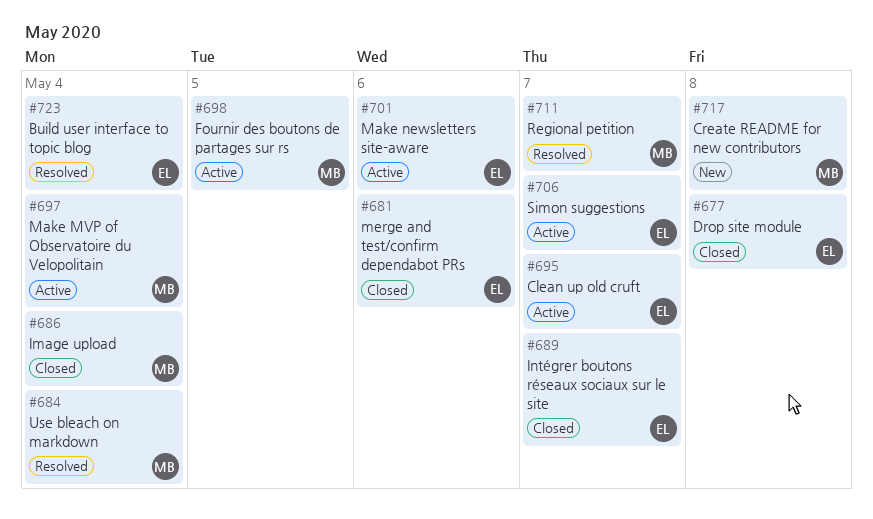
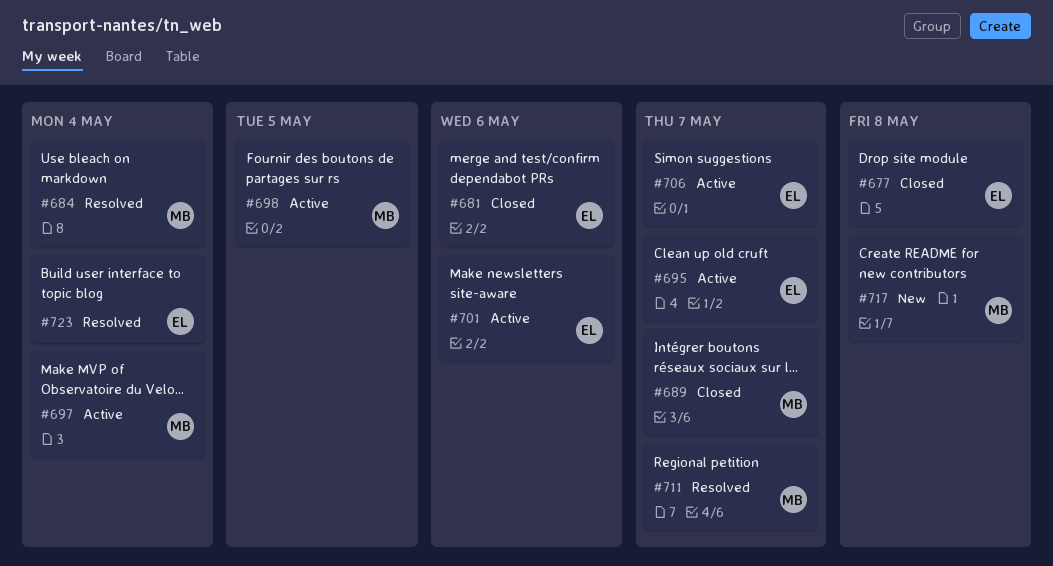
#686: present -> none
#689, owner: EL -> MB

